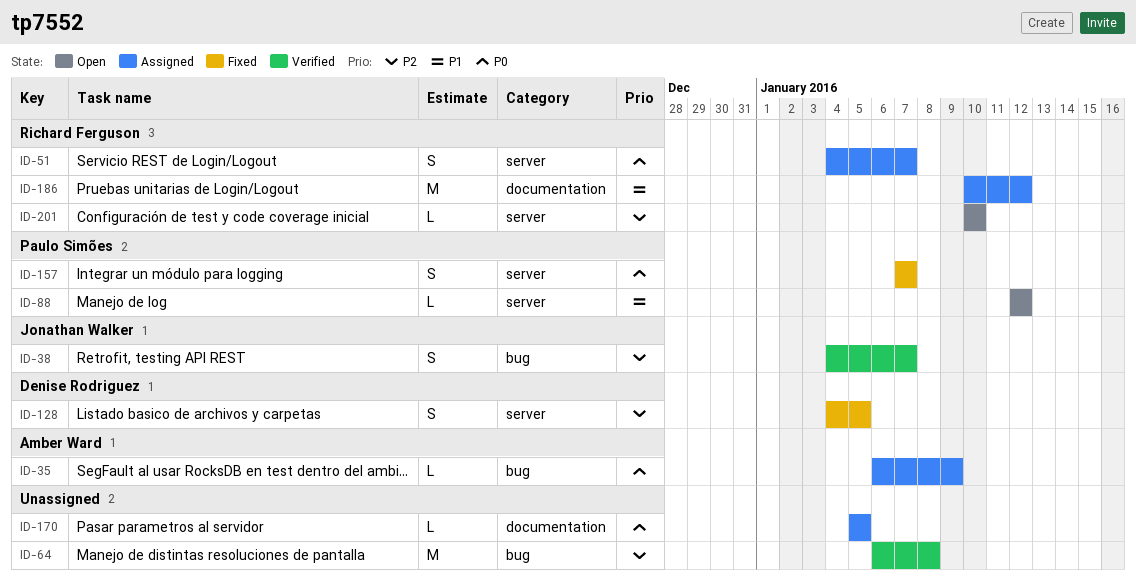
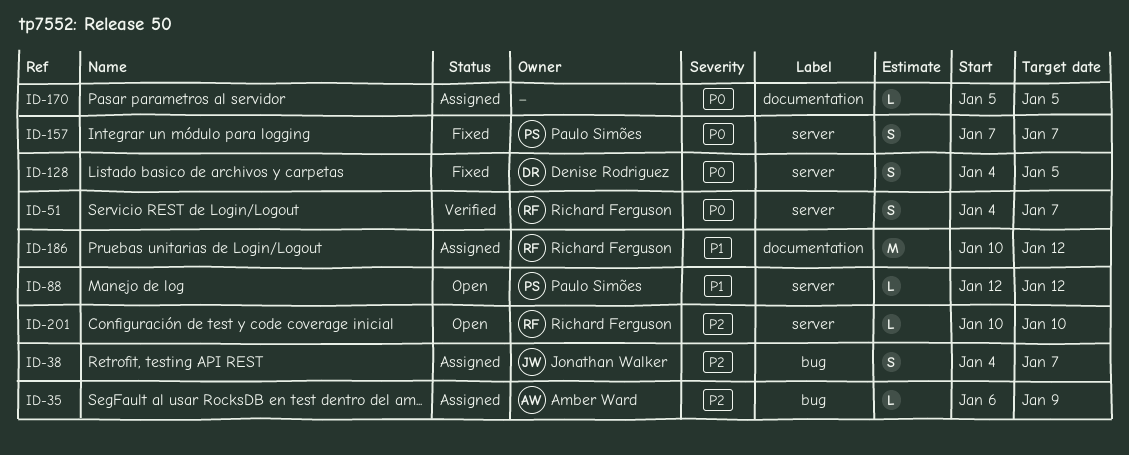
ID-35, priority: P0 -> P2
ID-38, status: Verified -> Assigned
ID-51, status: Assigned -> Verified
ID-64: present -> none
ID-128, priority: P2 -> P0

